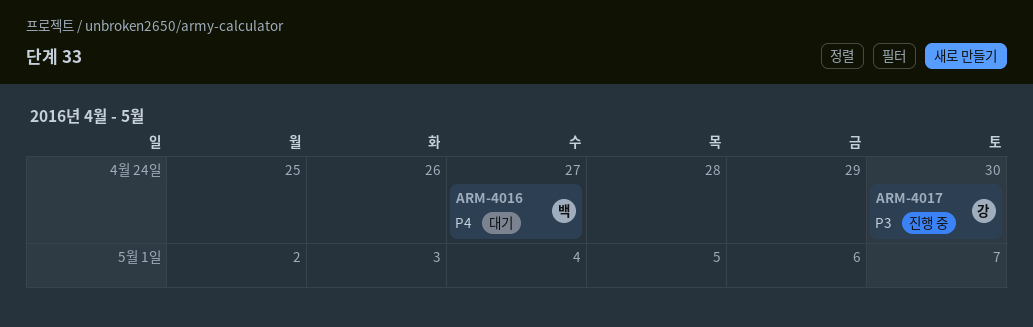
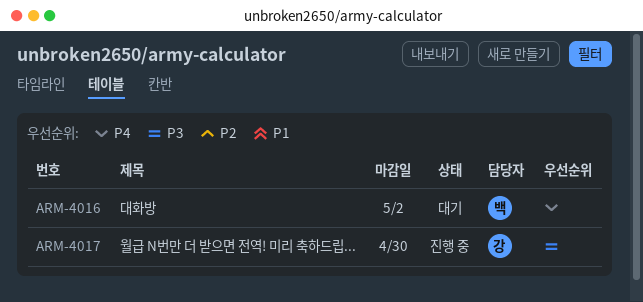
ARM-4016, due: Apr 27 -> May 2

